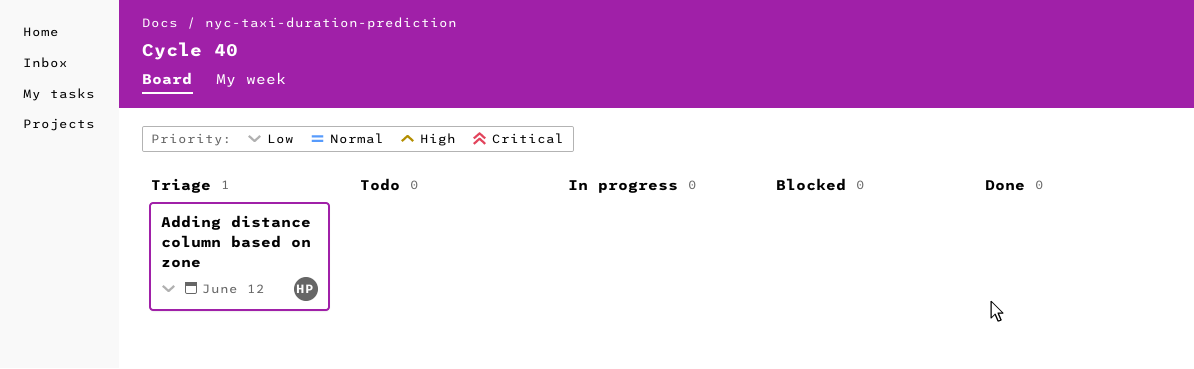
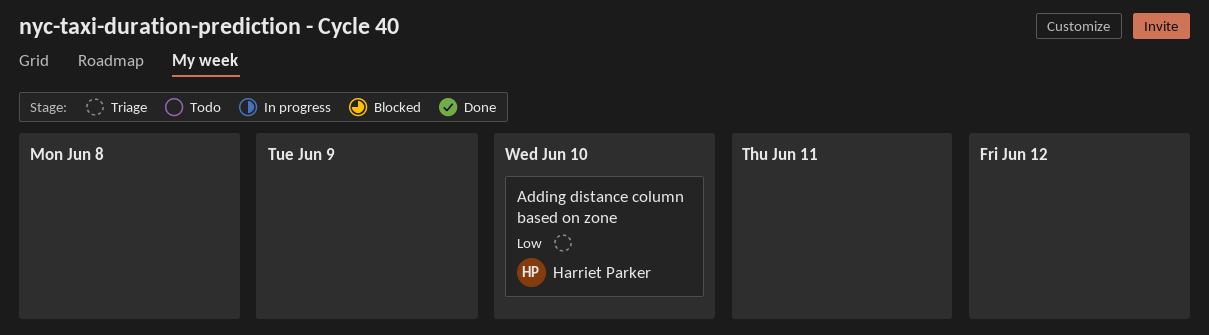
Adding distance column based on zone, due: Jun 12 -> Jun 10

